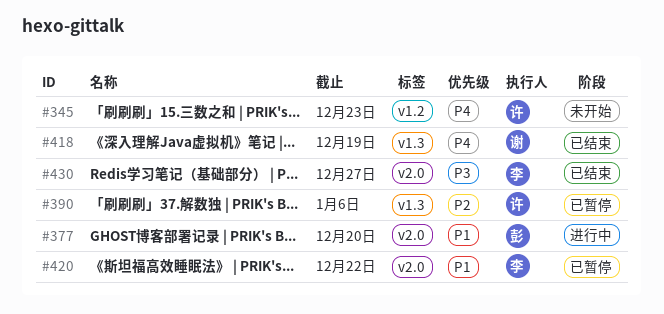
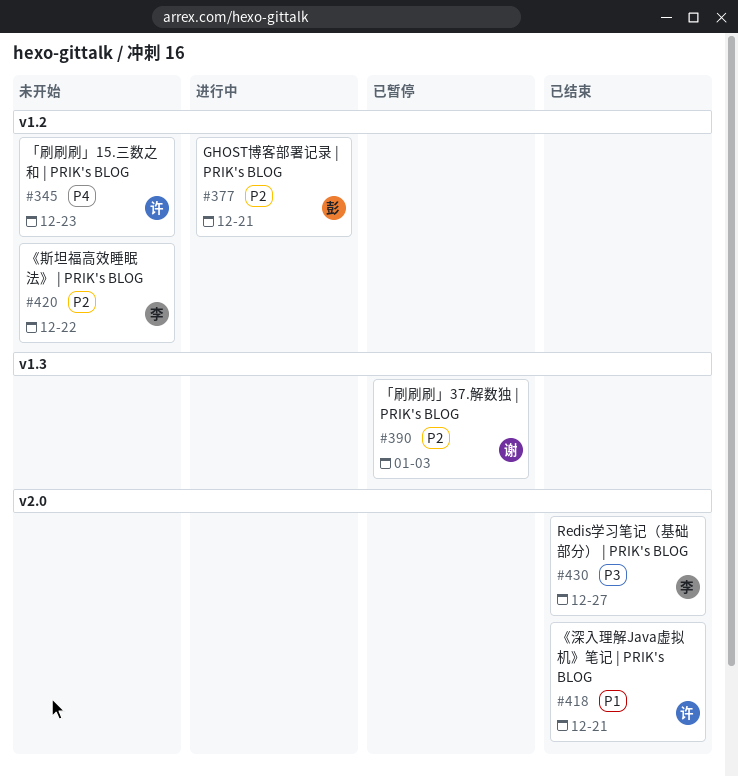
#377, priority: P1 -> P2
#377, label: v2.0 -> v1.2
#377, due: Dec 20 -> Dec 21
#390, owner: 许 -> 谢
#390, due: Jan 6 -> Jan 3
#418, owner: 谢 -> 许
#418, priority: P4 -> P1
#418, label: v1.3 -> v2.0
#418, due: Dec 19 -> Dec 21
#420, status: 已暂停 -> 未开始
#420, priority: P1 -> P2
#420, label: v2.0 -> v1.2

